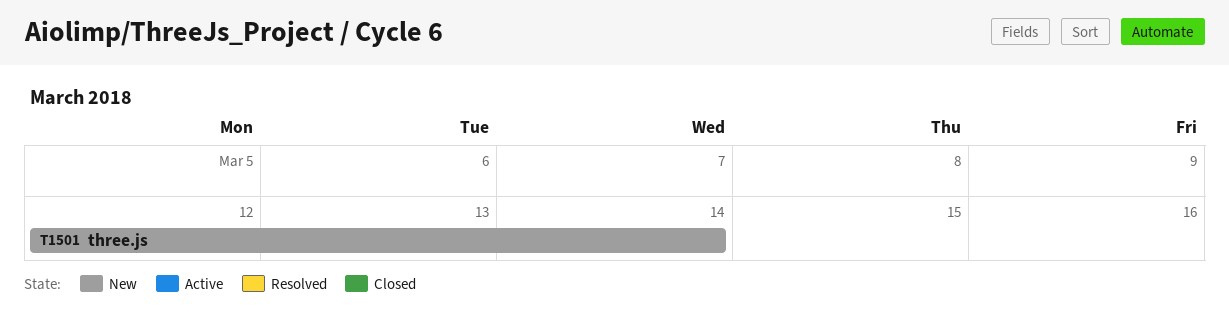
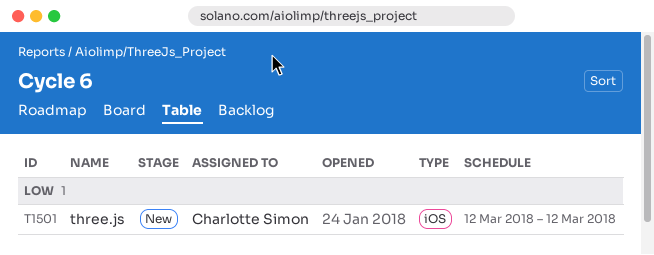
T1501, due: Mar 14 -> Mar 12

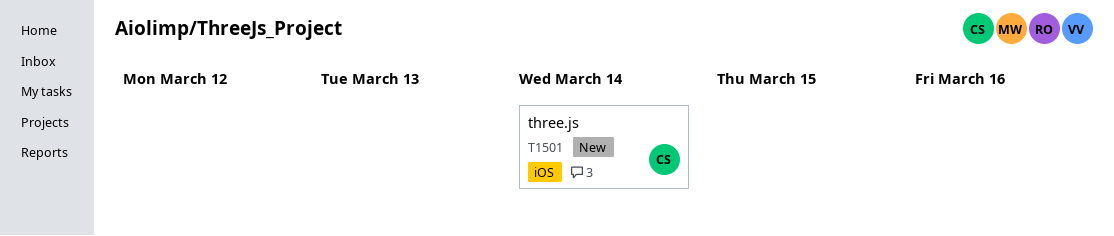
T1501, due: Mar 12 -> Mar 14

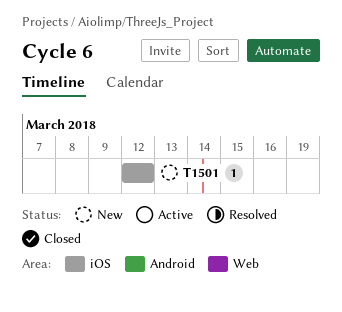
T1501, due: Mar 14 -> Mar 12

